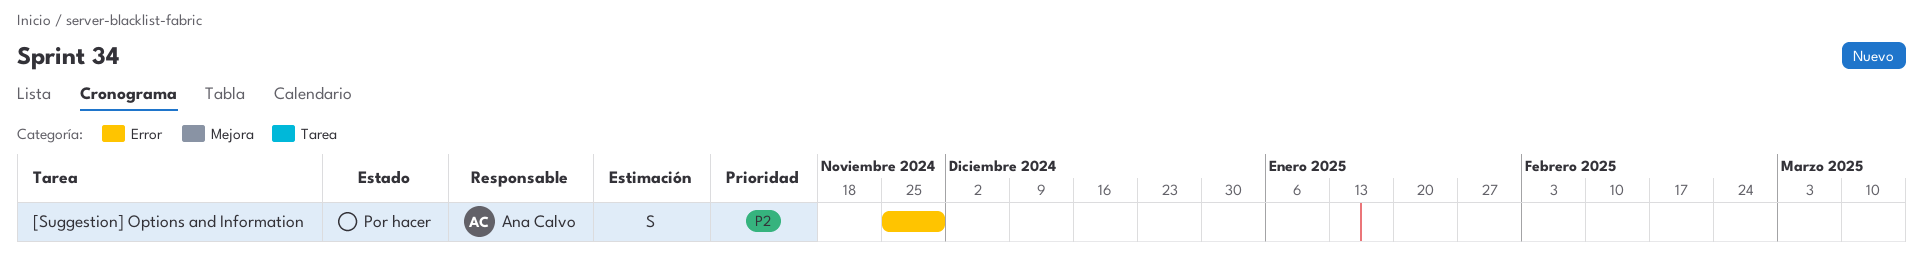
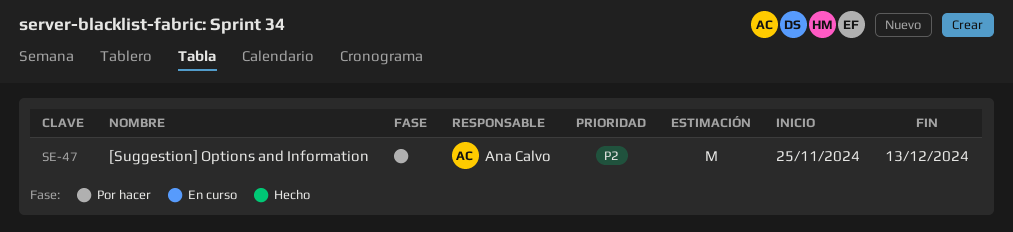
[Suggestion] Options and Information, estimate: S -> M
[Suggestion] Options and Information, due: Nov 29 -> Dec 13

